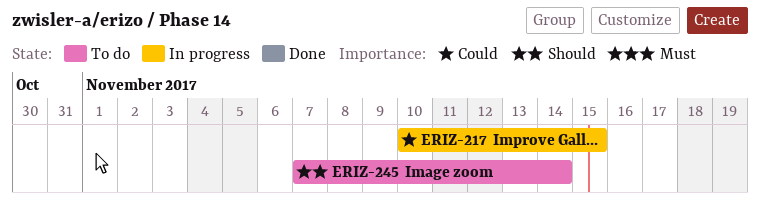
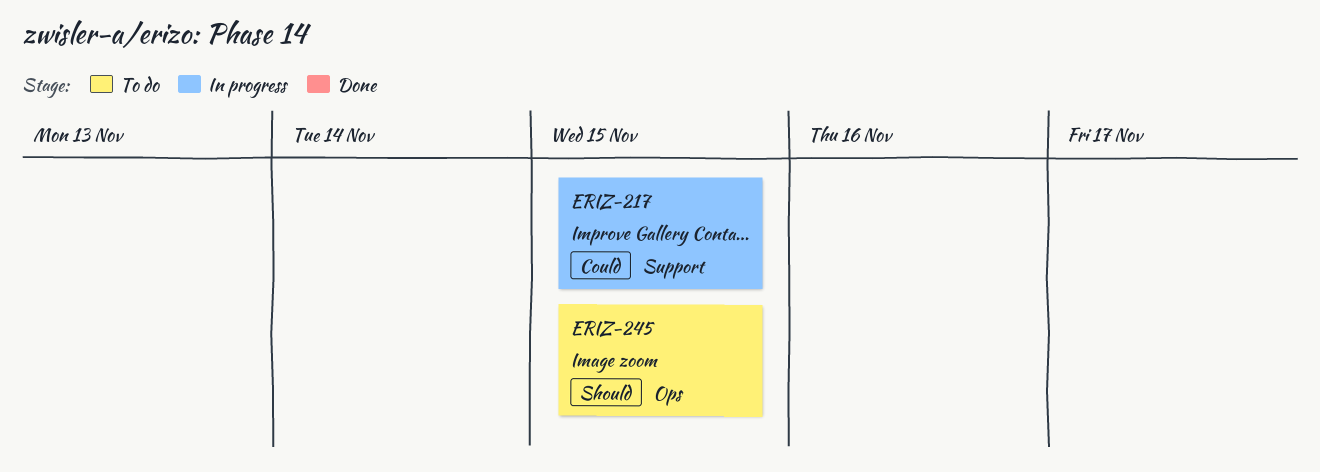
ERIZ-245, due: Nov 14 -> Nov 15

